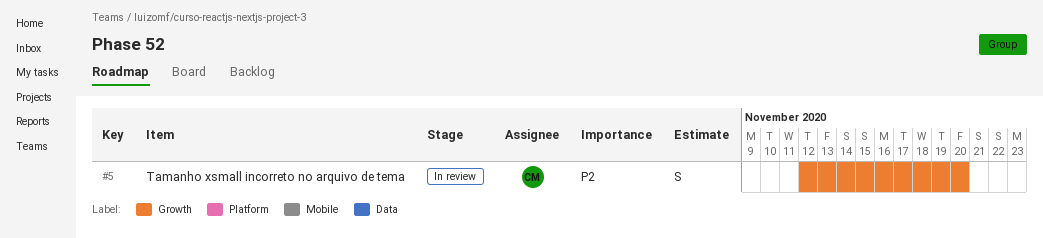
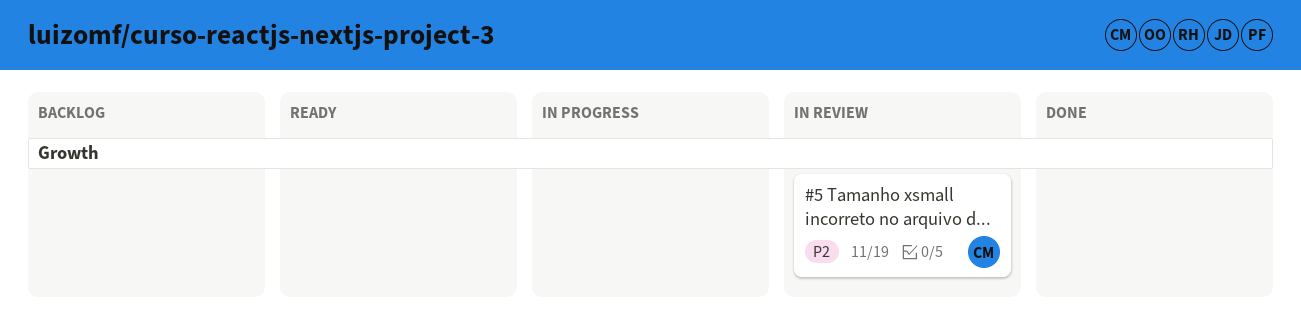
#5, due: Nov 20 -> Nov 19

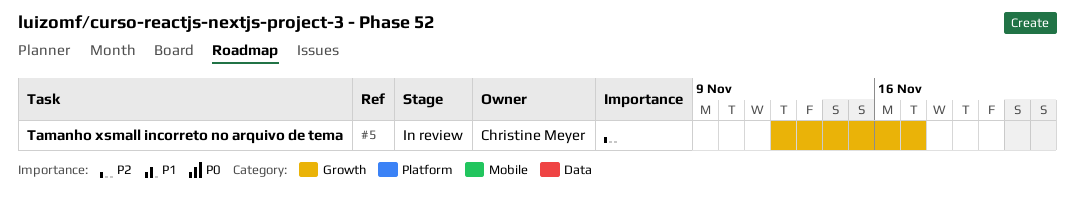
#5, due: Nov 19 -> Nov 17

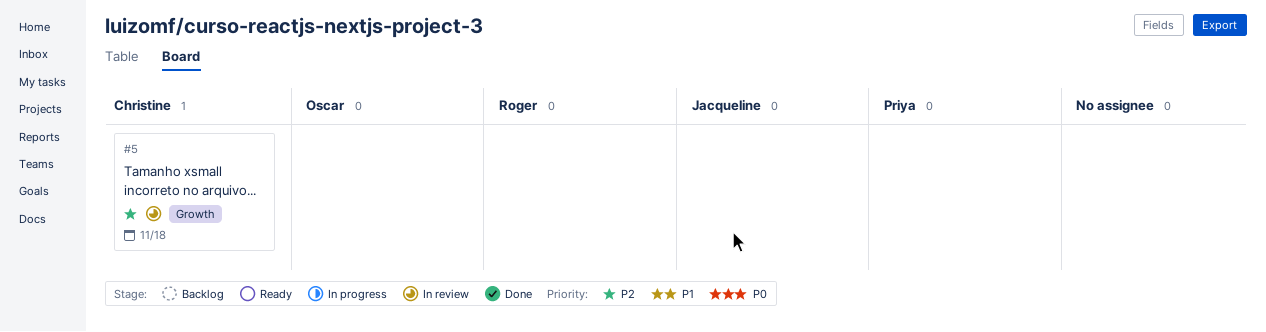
#5, due: Nov 17 -> Nov 18

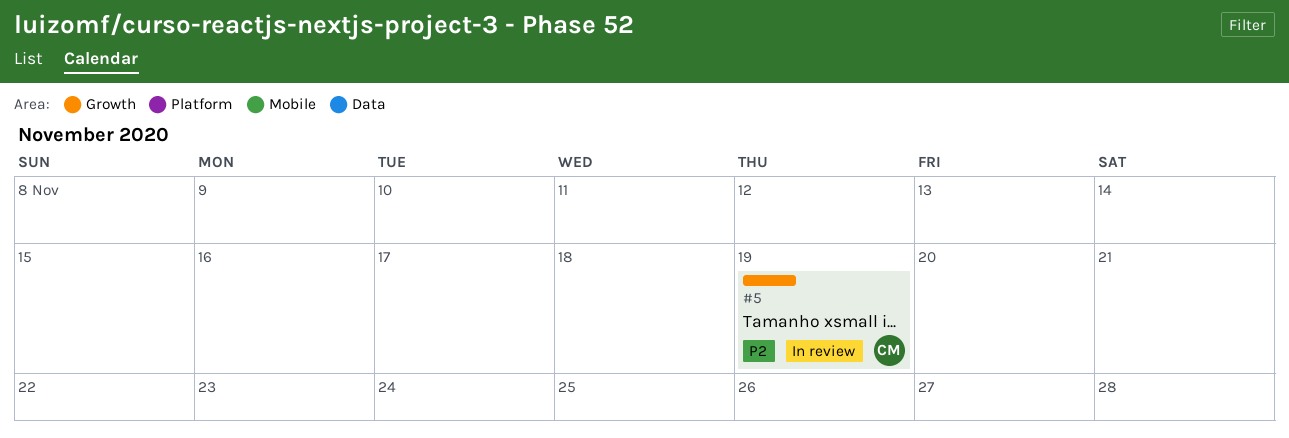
#5, due: Nov 18 -> Nov 19

